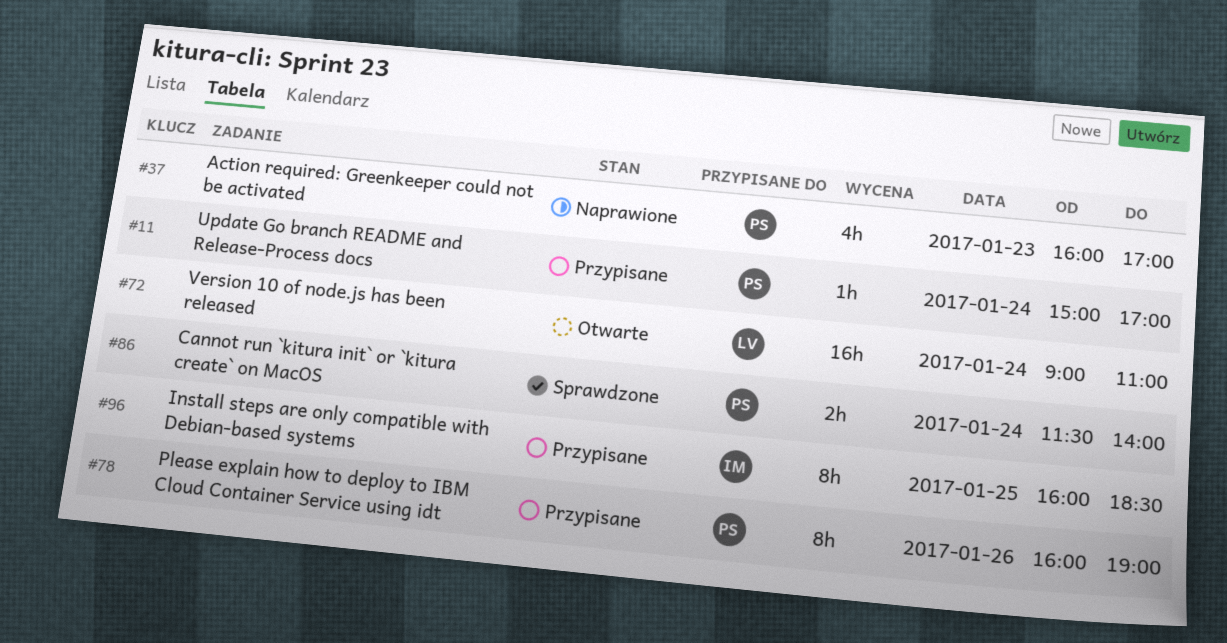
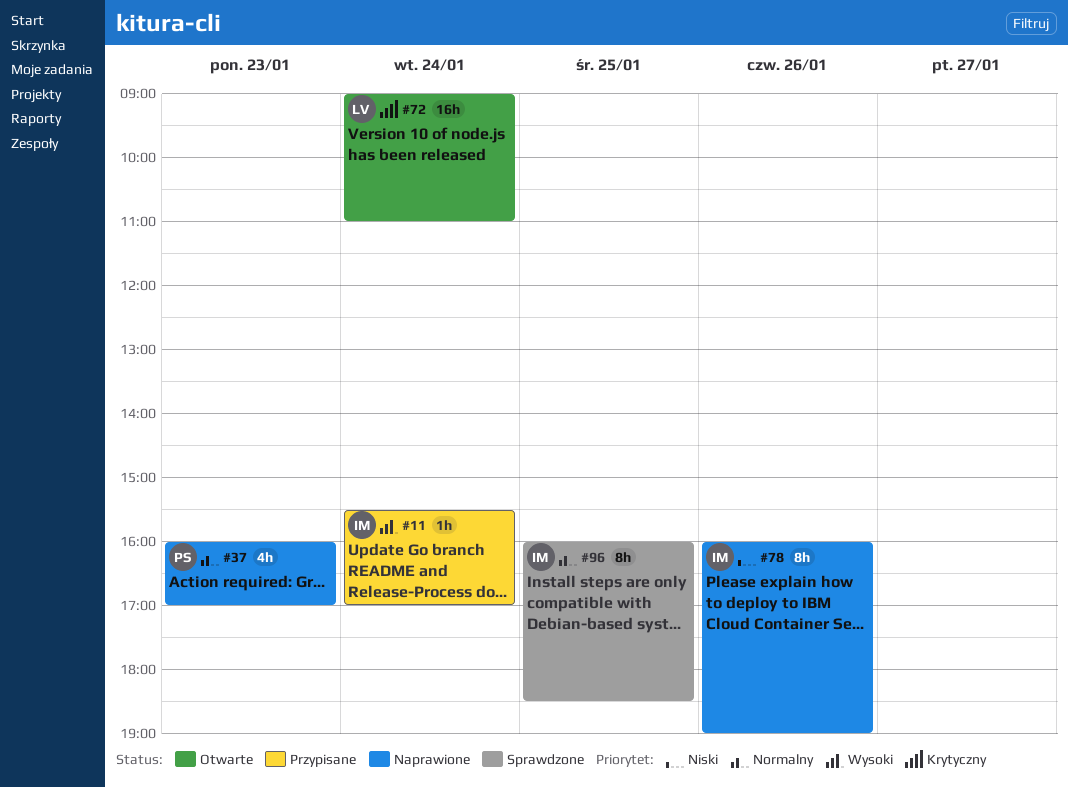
#11, owner: PS -> IM
#11, begins: 15:00 -> 15:30
#78, status: Przypisane -> Naprawione
#78, owner: PS -> IM
#86: present -> none
#96, status: Przypisane -> Sprawdzone

